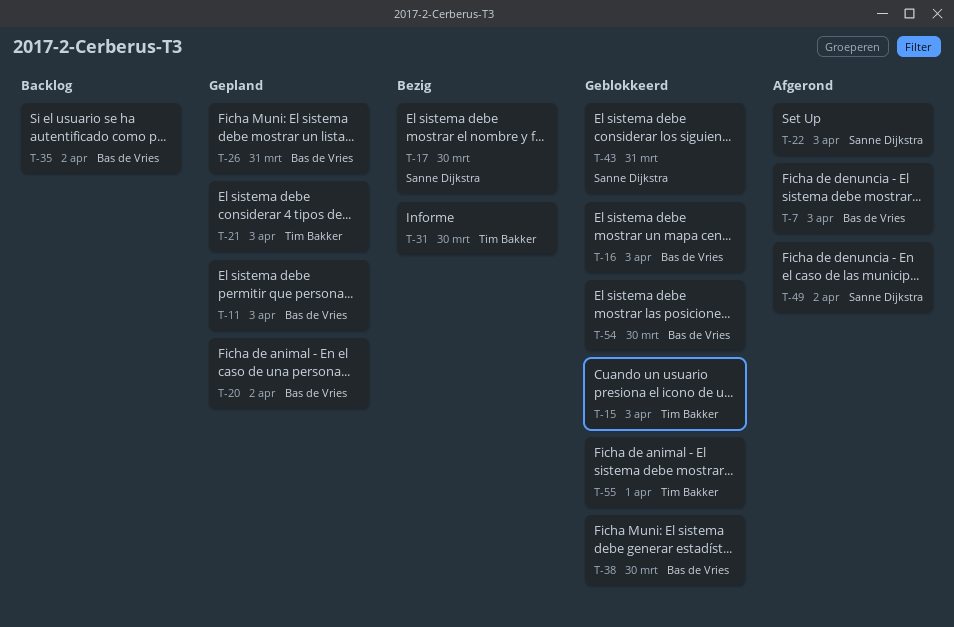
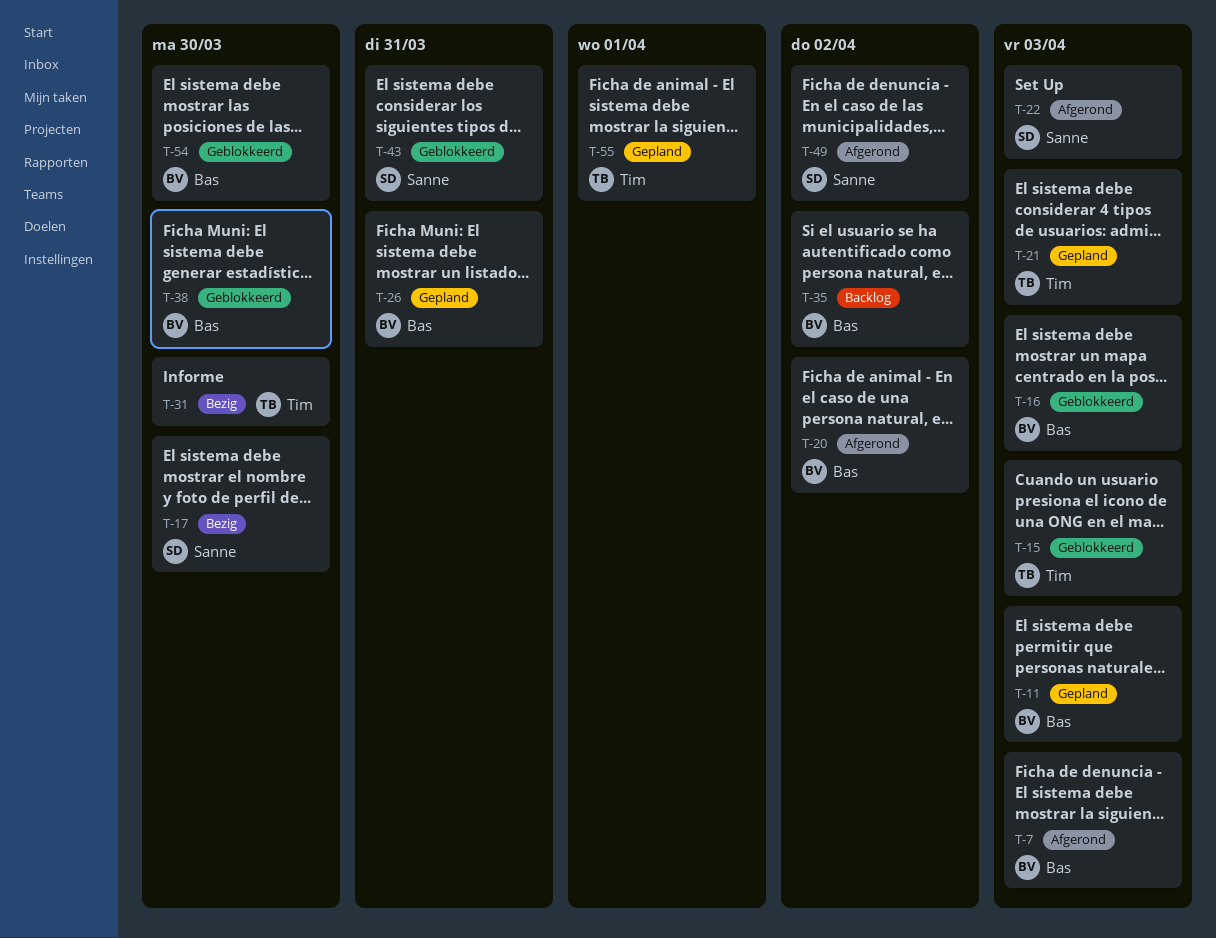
T-20, status: Gepland -> Afgerond
T-55, status: Geblokkeerd -> Gepland

